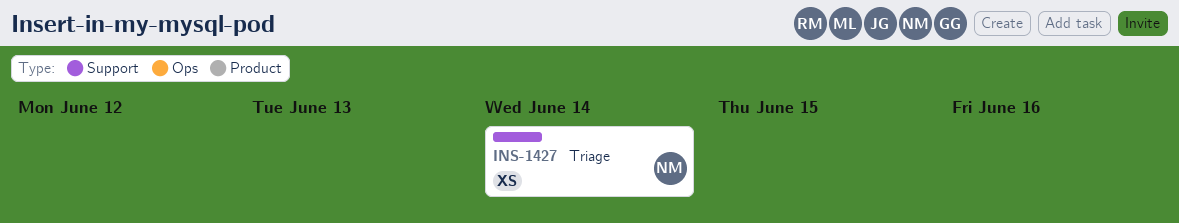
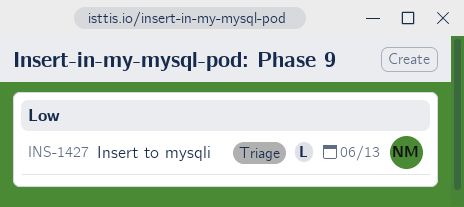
INS-1427, estimate: XS -> L
INS-1427, due: Jun 14 -> Jun 13

